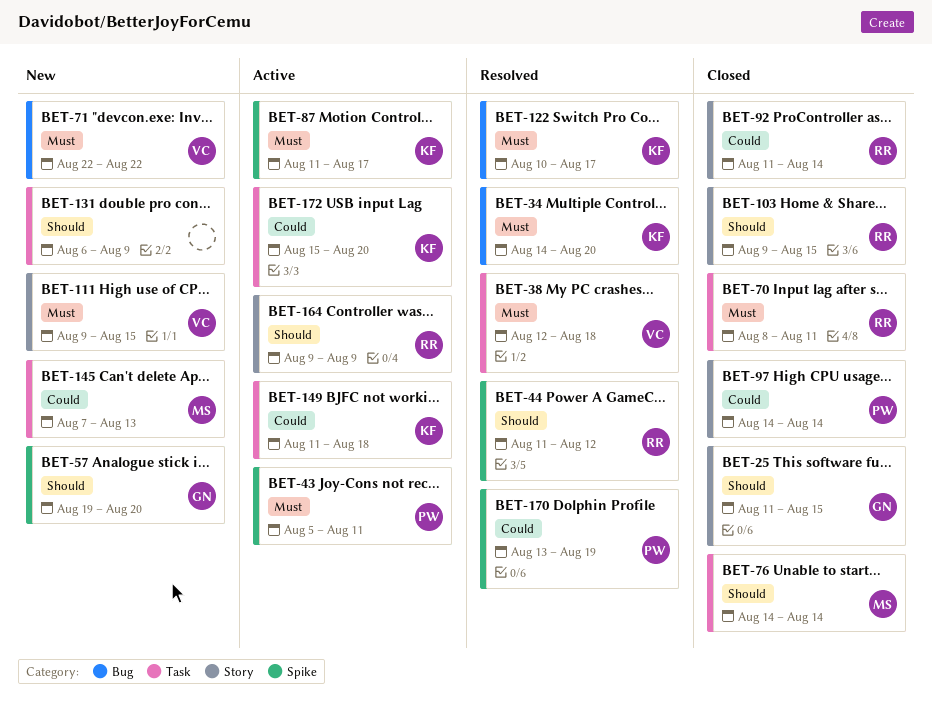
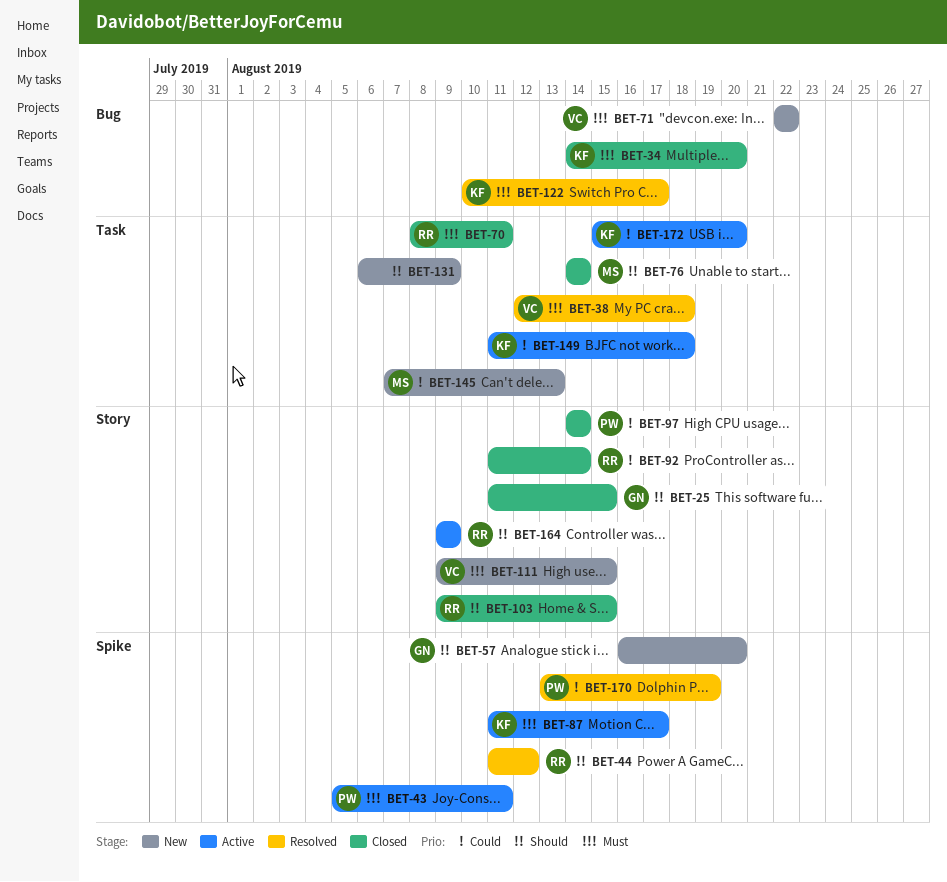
BET-34, status: Resolved -> Closed
BET-57, start: Aug 19 -> Aug 16

